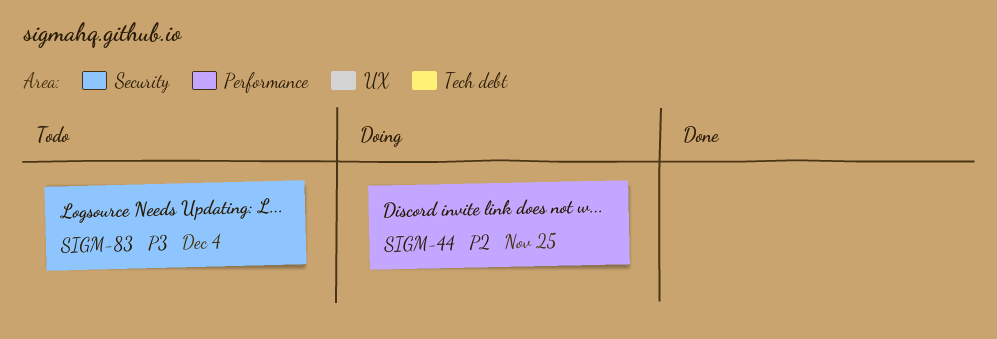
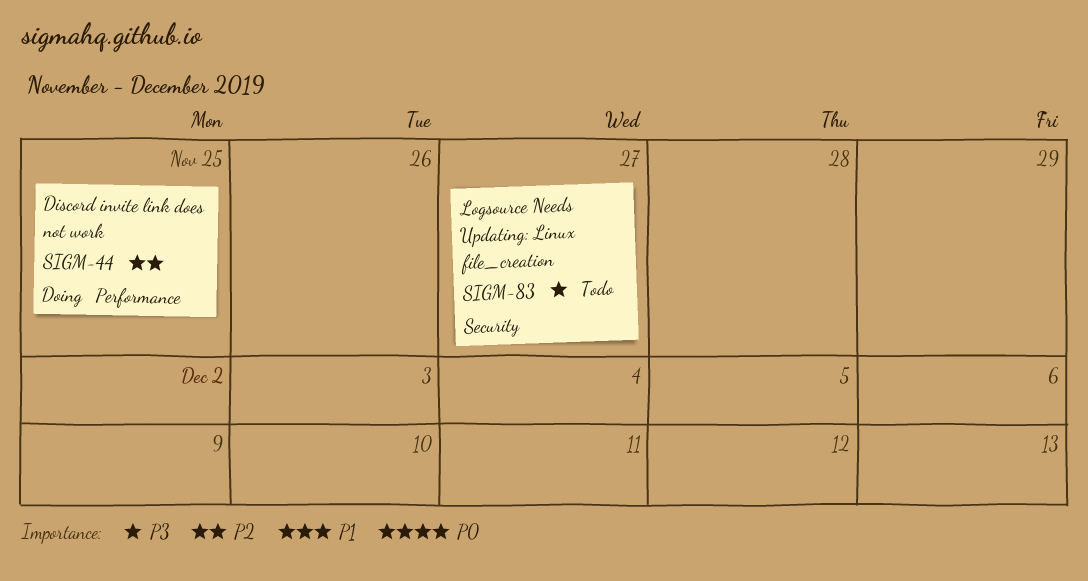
SIGM-83, due: Dec 4 -> Nov 27

